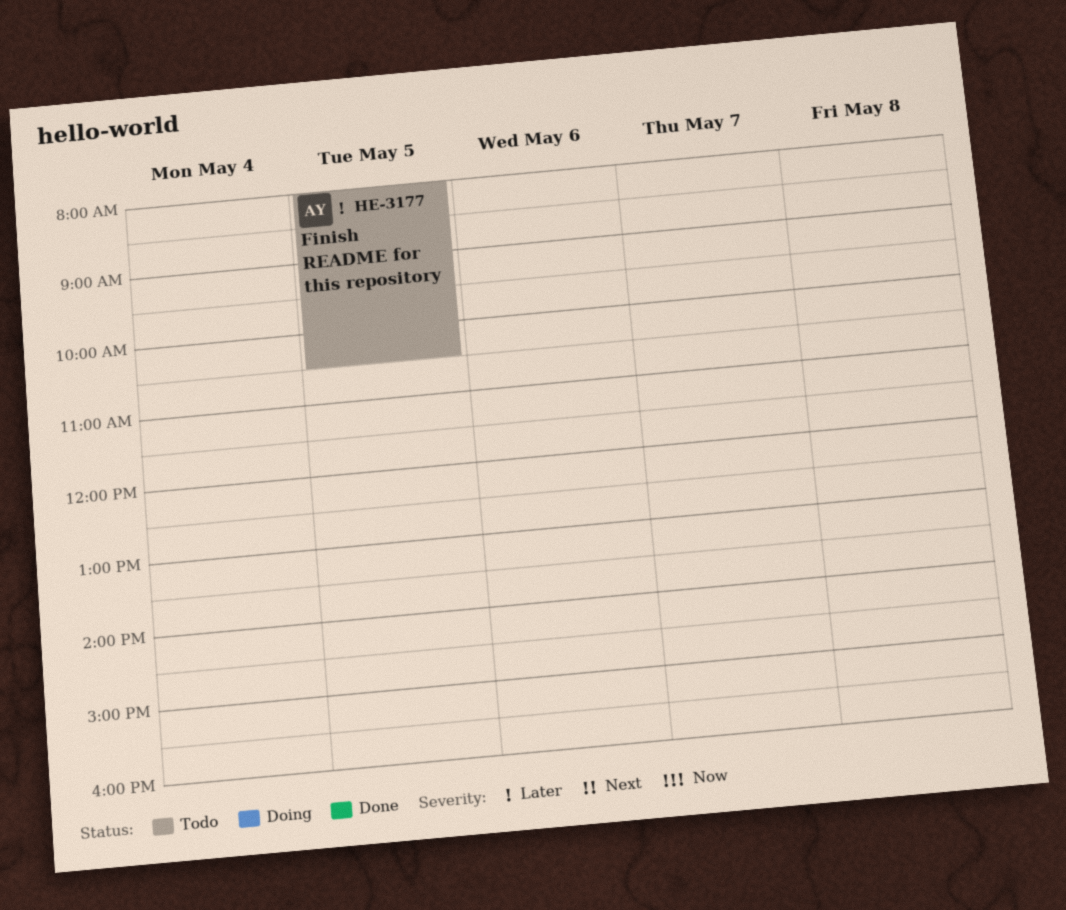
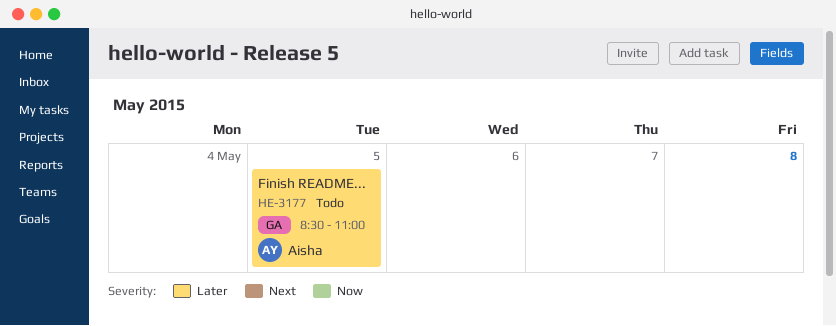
HE-3177, begins: 08:00 -> 08:30
HE-3177, ends: 10:30 -> 11:00

